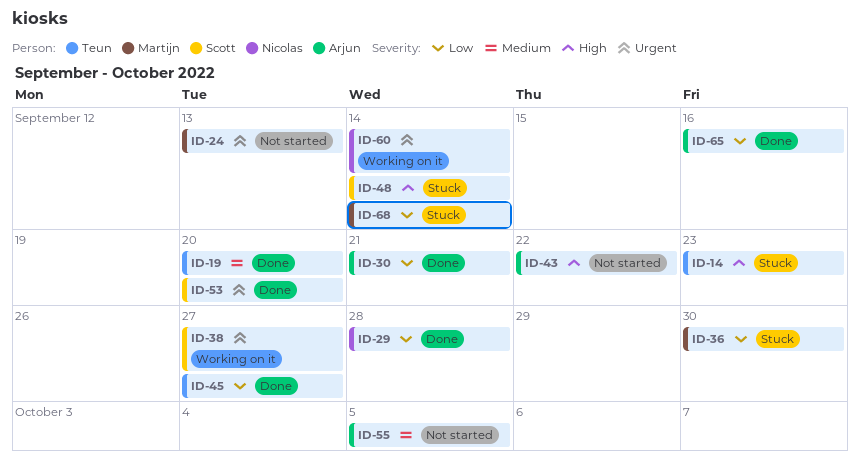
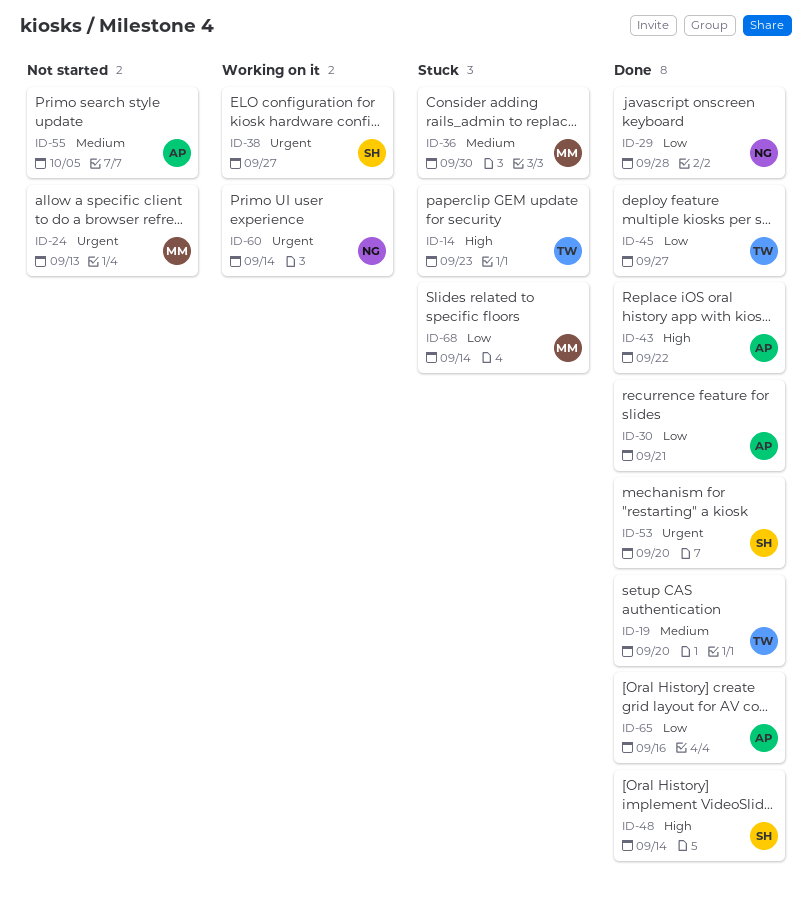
ID-36, priority: Low -> Medium
ID-43, status: Not started -> Done
ID-48, status: Stuck -> Done

